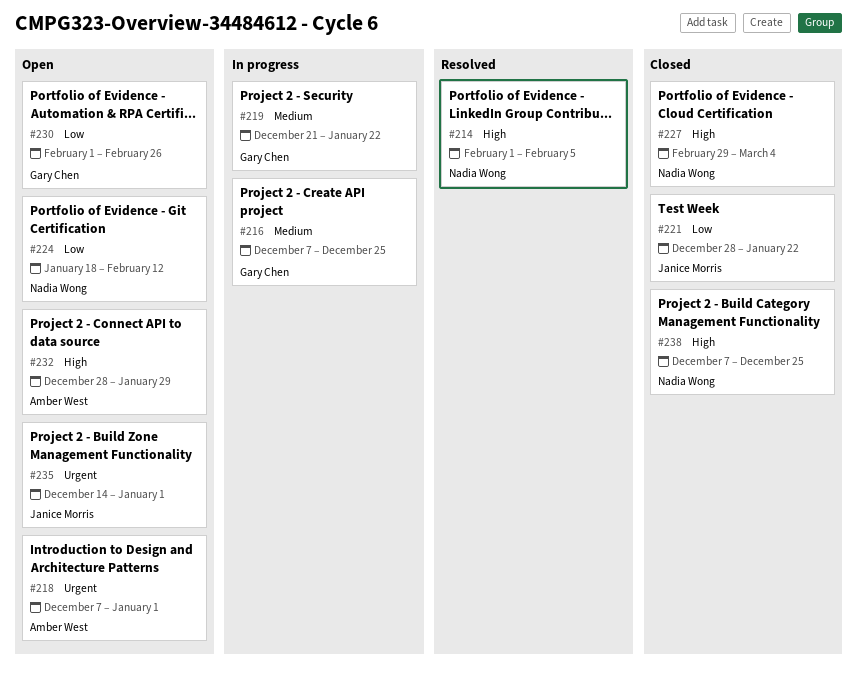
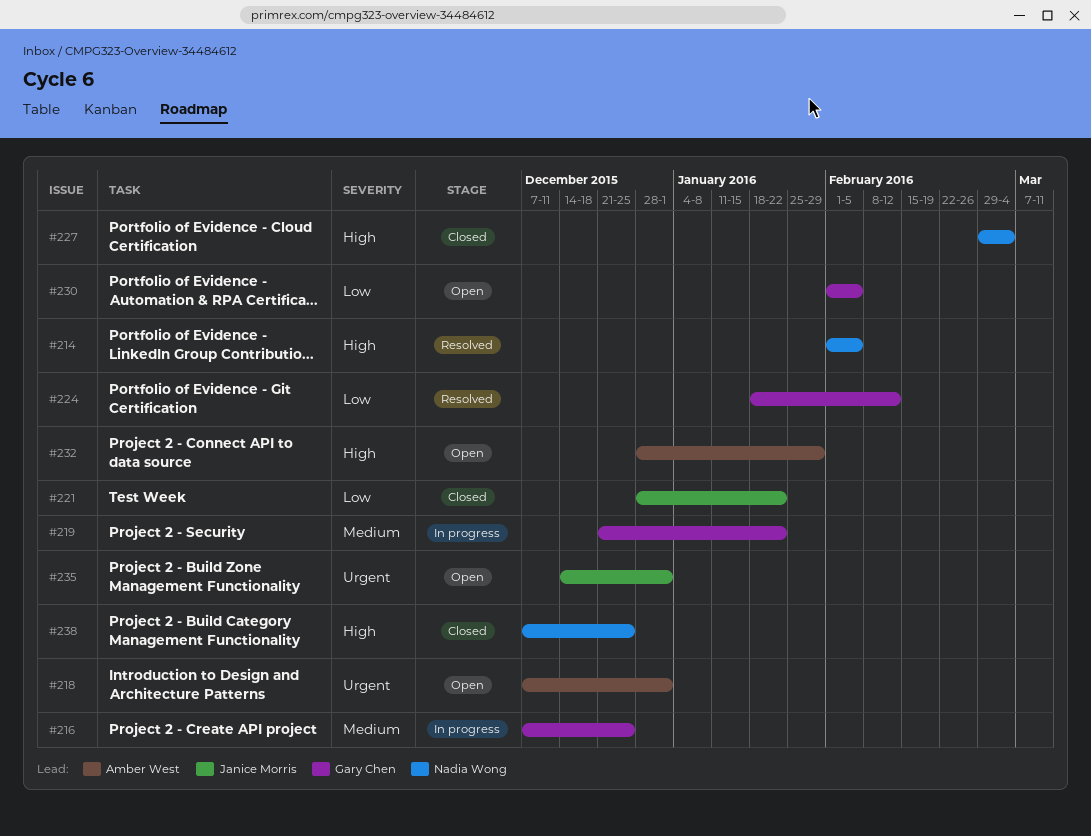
#224, status: Open -> Resolved
#224, owner: Nadia Wong -> Gary Chen
#230, due: Feb 26 -> Feb 5

